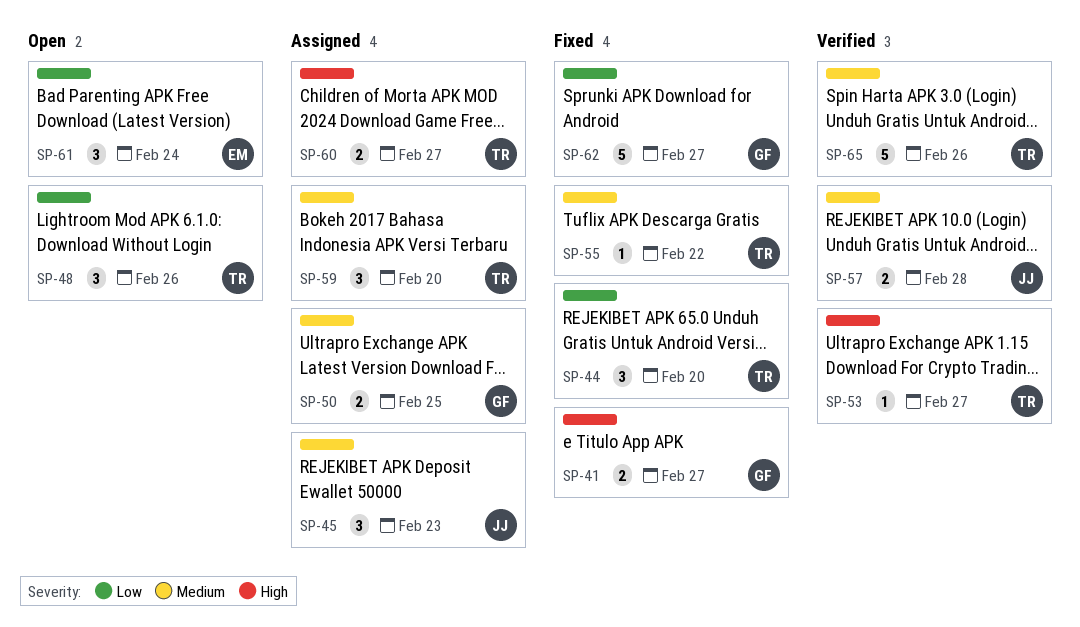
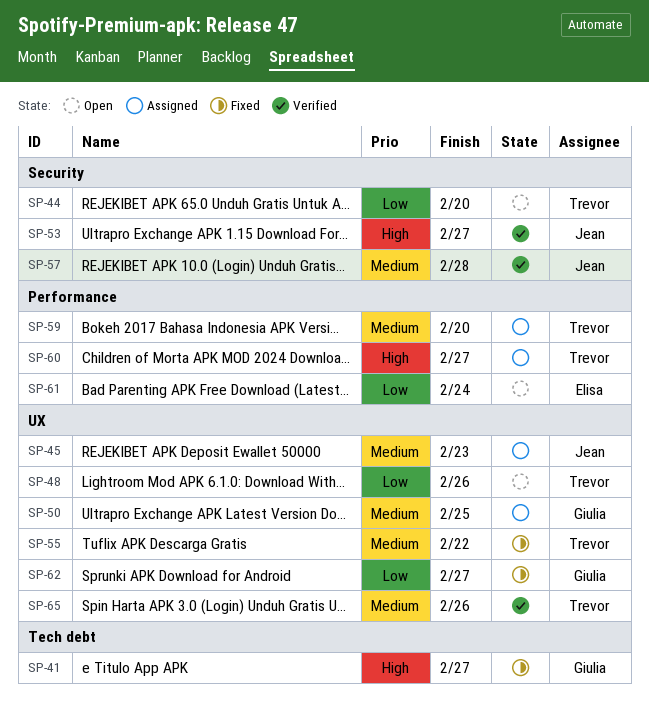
SP-44, status: Fixed -> Open
SP-53, owner: Trevor -> Jean

